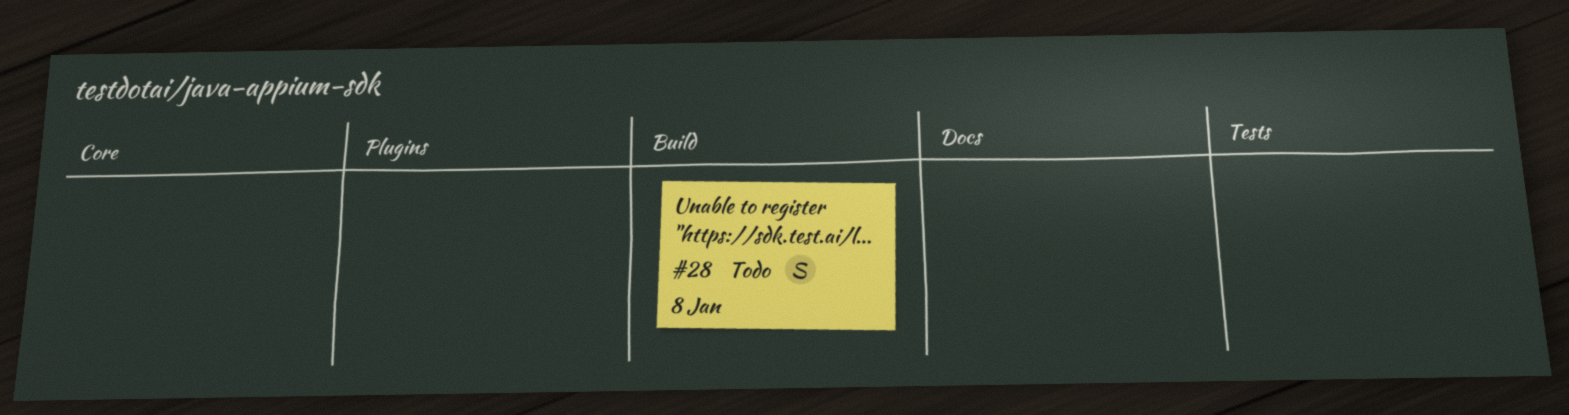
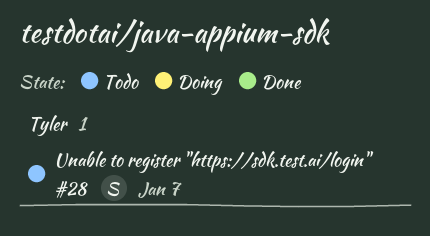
#28, due: Jan 8 -> Jan 7

